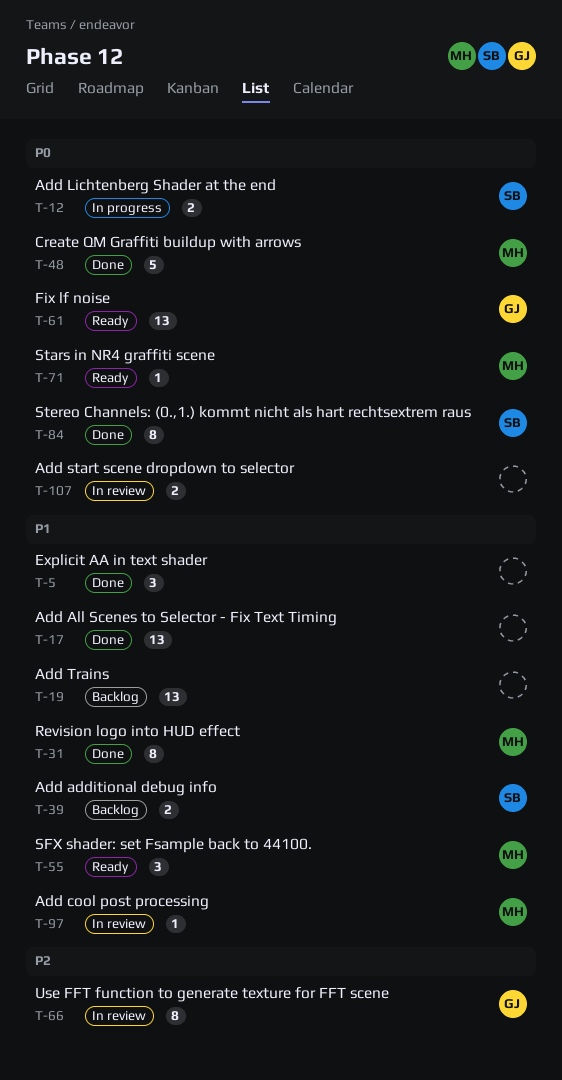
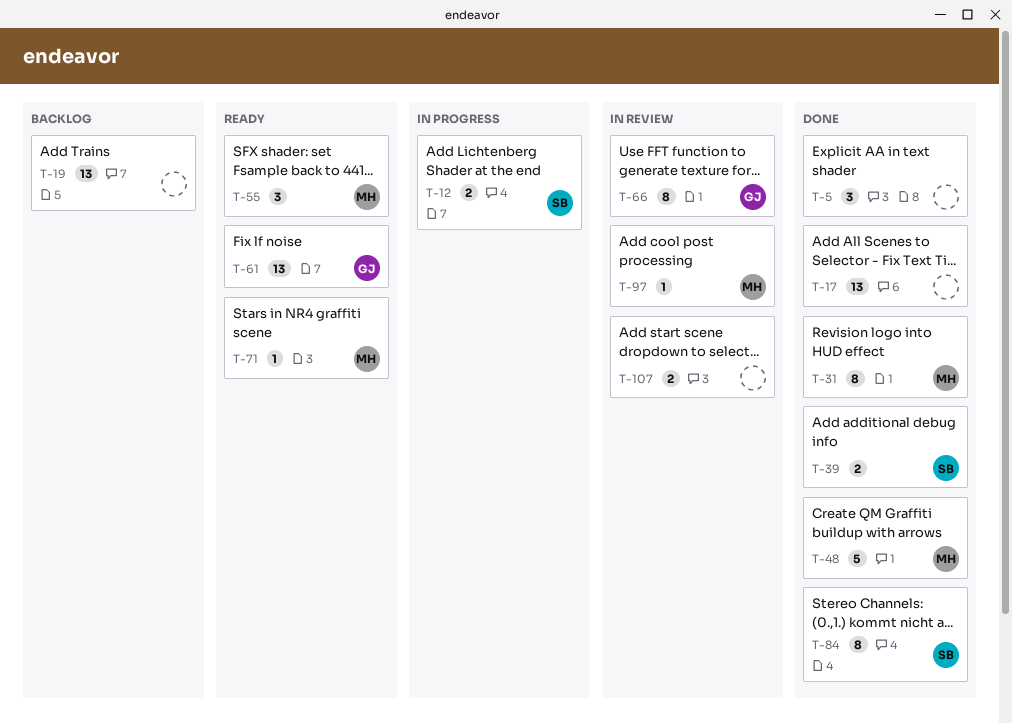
T-39, status: Backlog -> Done

